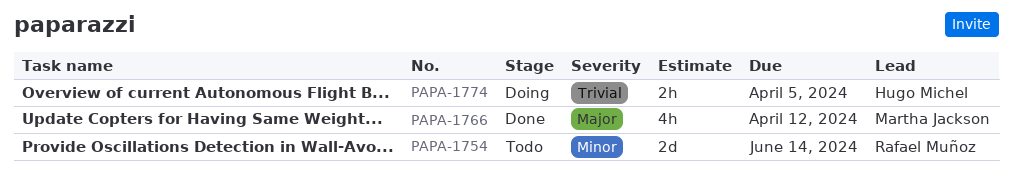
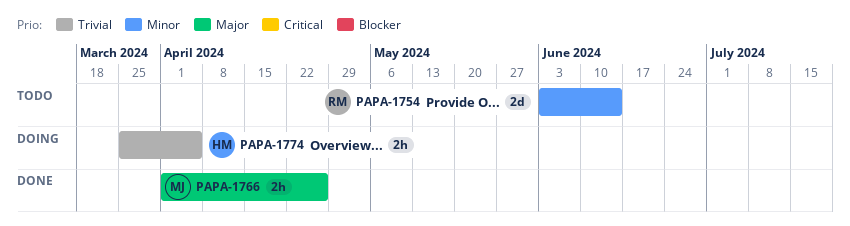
PAPA-1766, estimate: 4h -> 2h
PAPA-1766, due: Apr 12 -> Apr 26

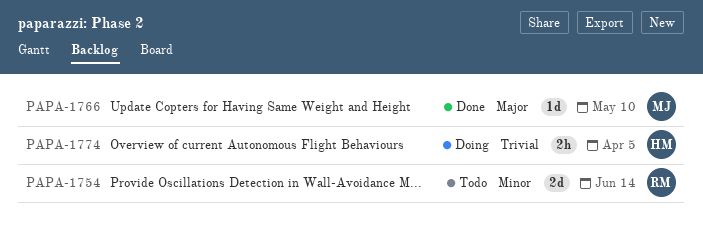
PAPA-1766, estimate: 2h -> 1d
PAPA-1766, due: Apr 26 -> May 10

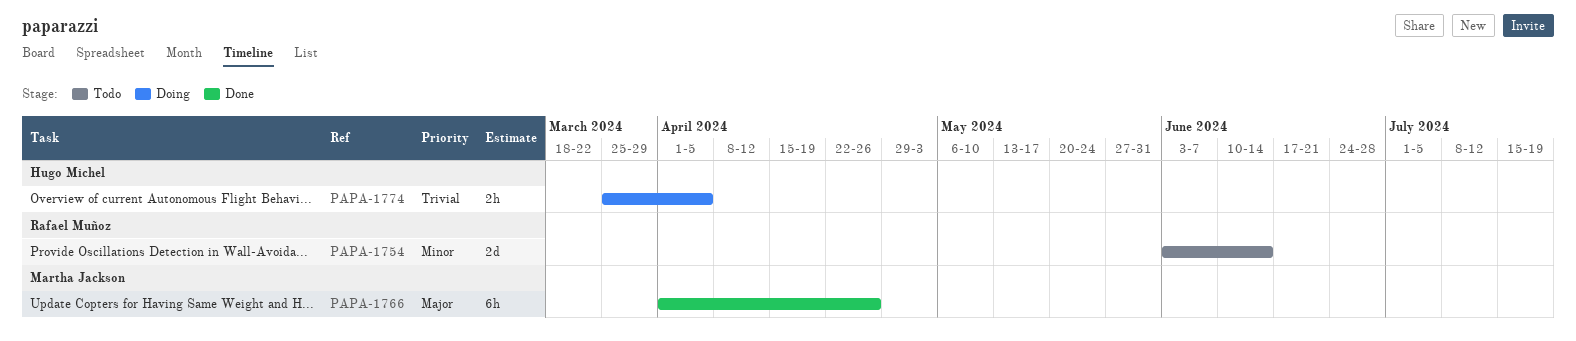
PAPA-1766, estimate: 1d -> 6h
PAPA-1766, due: May 10 -> Apr 26

